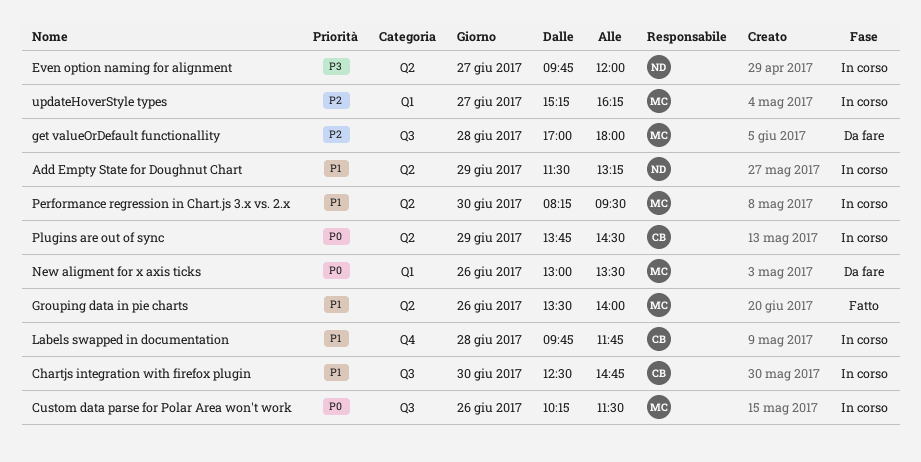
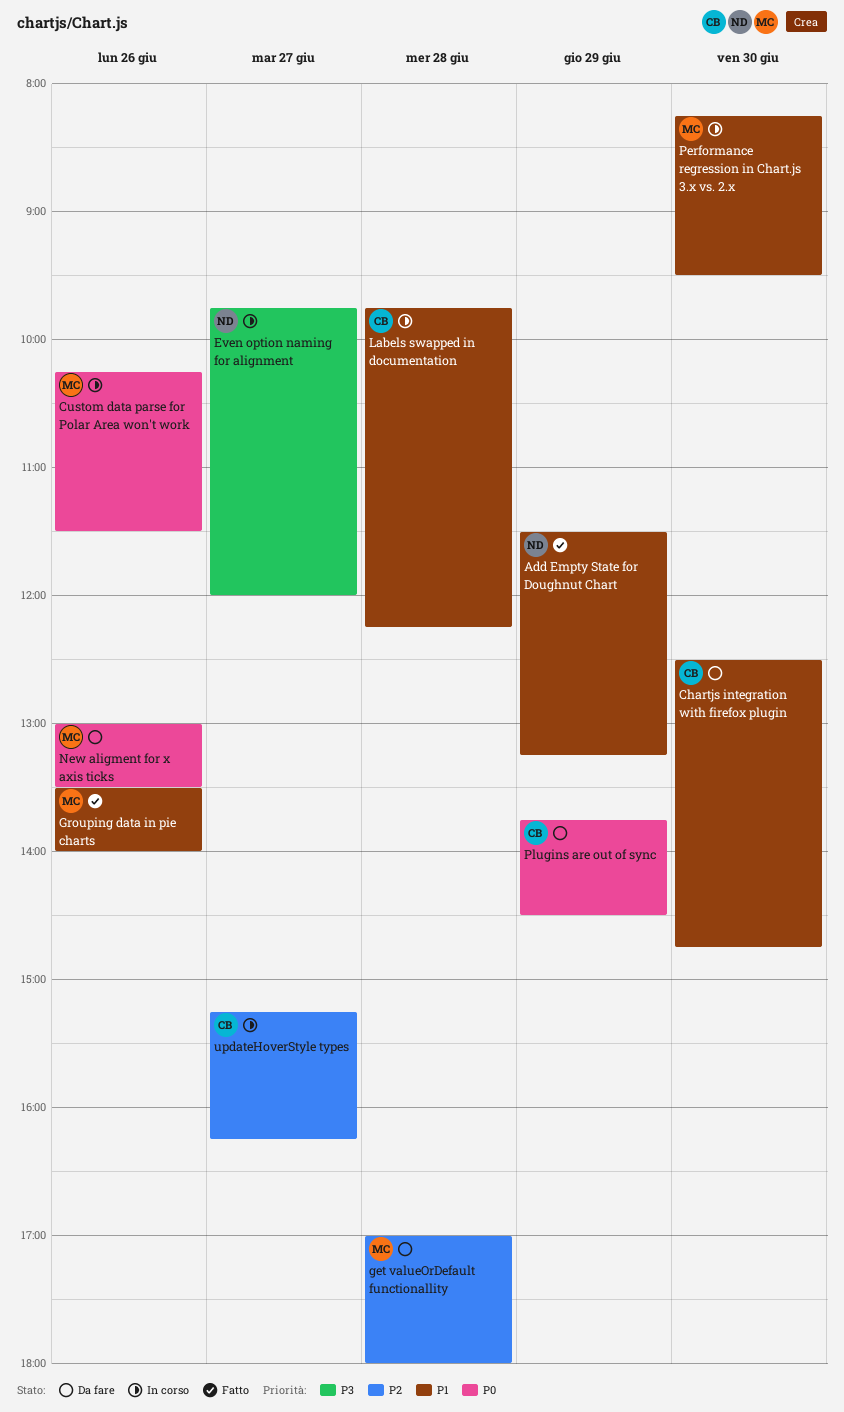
Add Empty State for Doughnut Chart, status: In corso -> Fatto
Chartjs integration with firefox plugin, status: In corso -> Da fare
Labels swapped in documentation, ends: 11:45 -> 12:15
Plugins are out of sync, status: In corso -> Da fare
updateHoverStyle types, owner: MC -> CB

